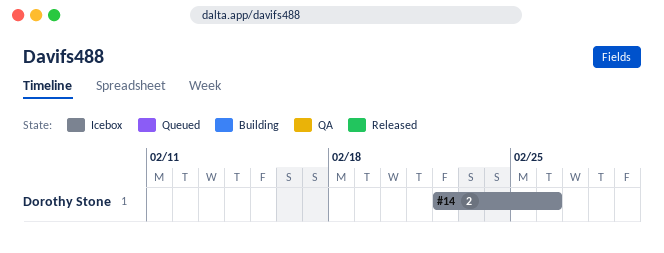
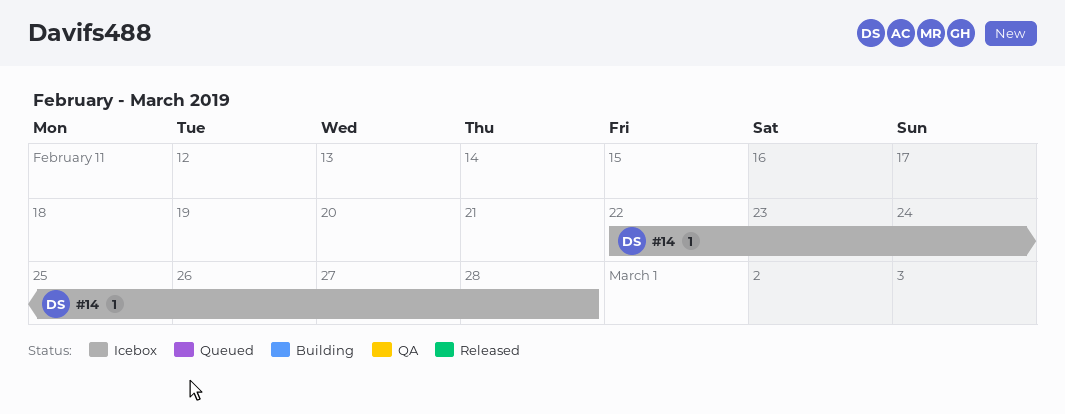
#14, estimate: 2 -> 1
#14, due: Feb 26 -> Feb 28

